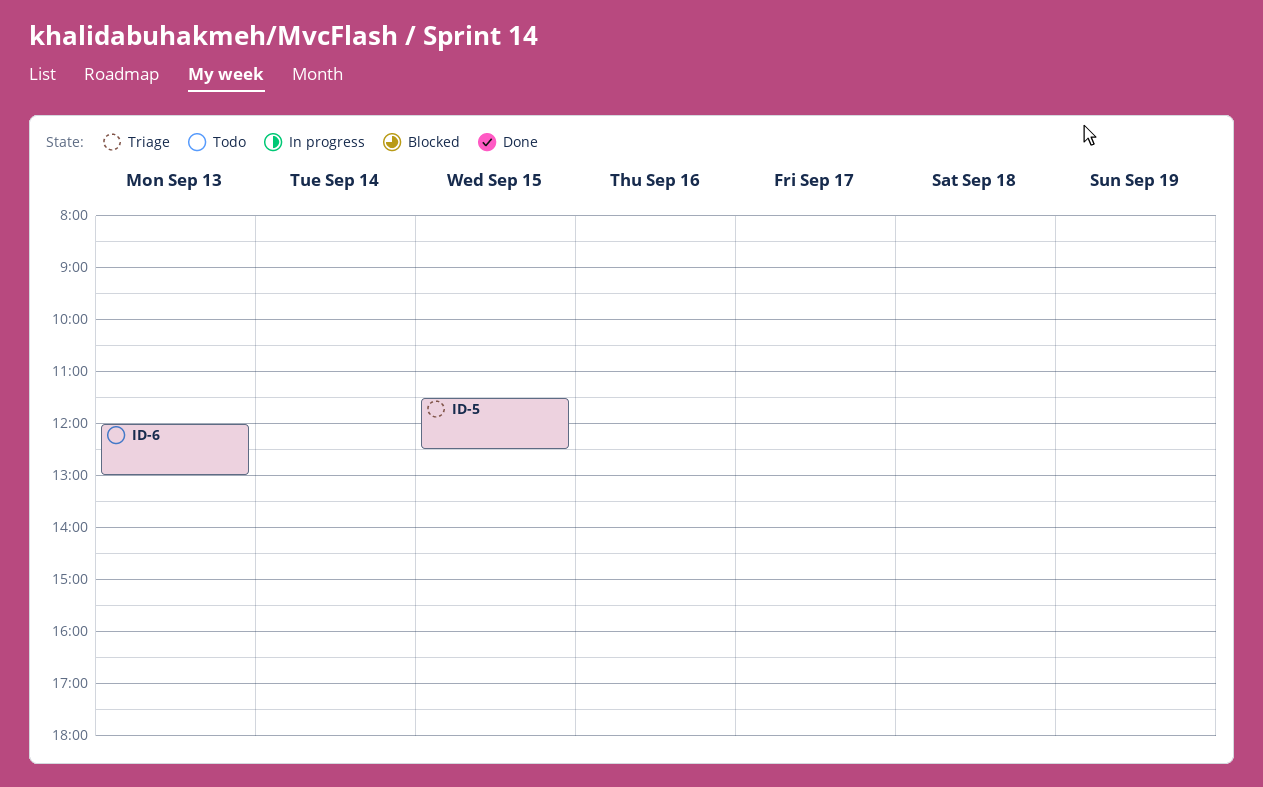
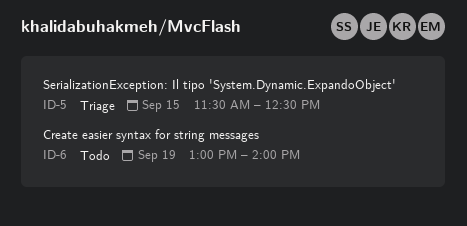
ID-6, day: Sep 13 -> Sep 19
ID-6, begins: 12:00 -> 13:00
ID-6, ends: 13:00 -> 14:00

